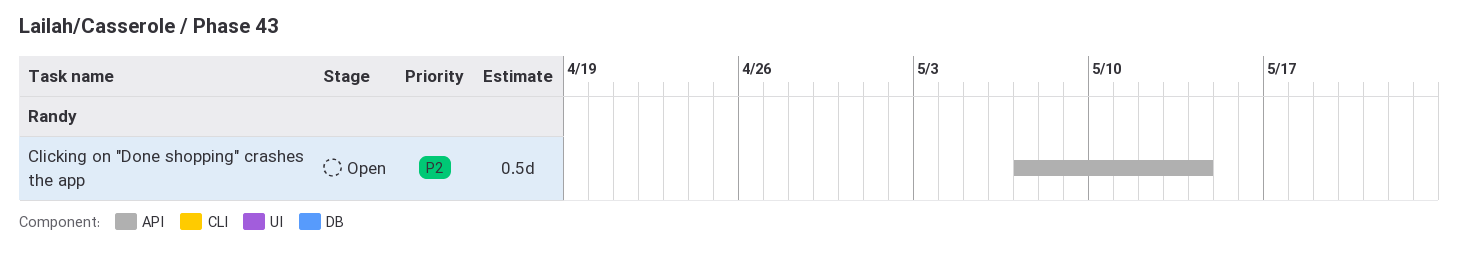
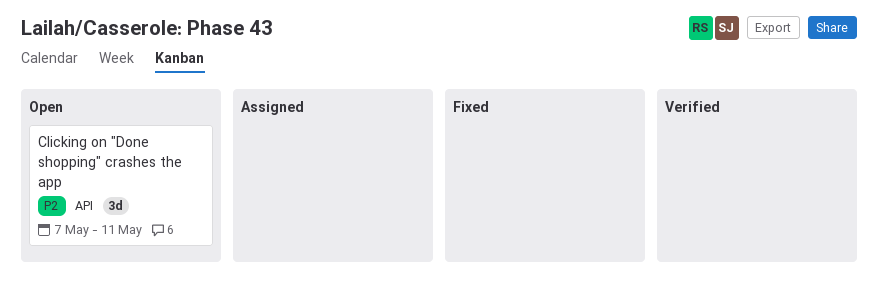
Clicking on "Done shopping" crashes the app, estimate: 0.5d -> 3d
Clicking on "Done shopping" crashes the app, due: May 14 -> May 11

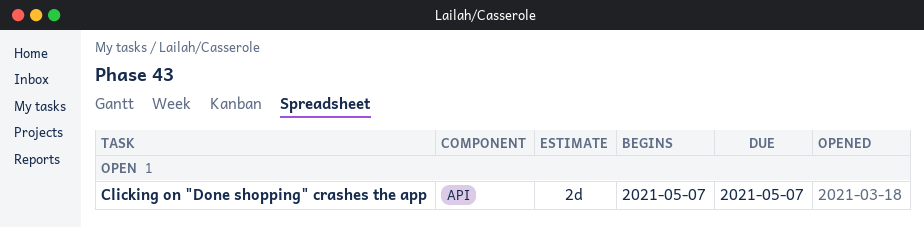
Clicking on "Done shopping" crashes the app, estimate: 3d -> 2d
Clicking on "Done shopping" crashes the app, due: May 11 -> May 7

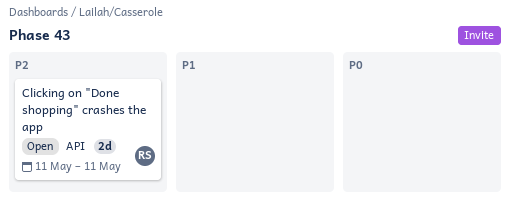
Clicking on "Done shopping" crashes the app, start: May 7 -> May 11
Clicking on "Done shopping" crashes the app, due: May 7 -> May 11

